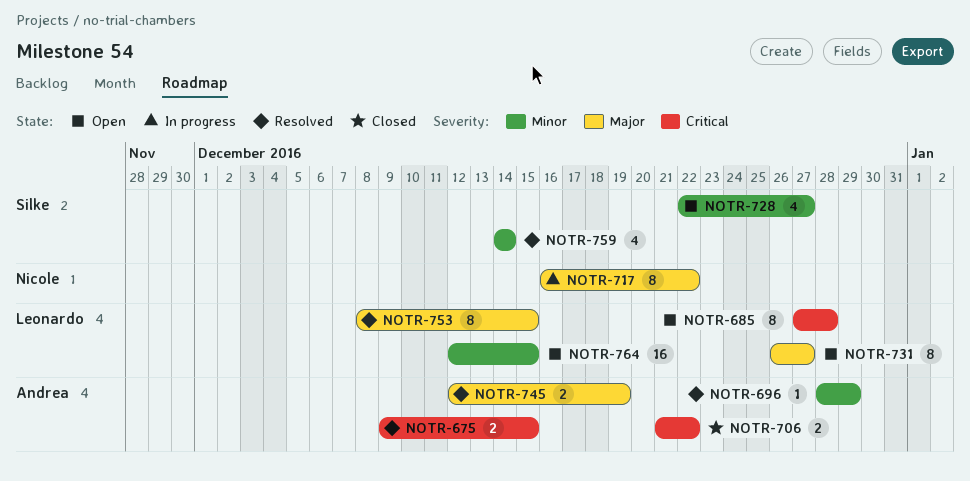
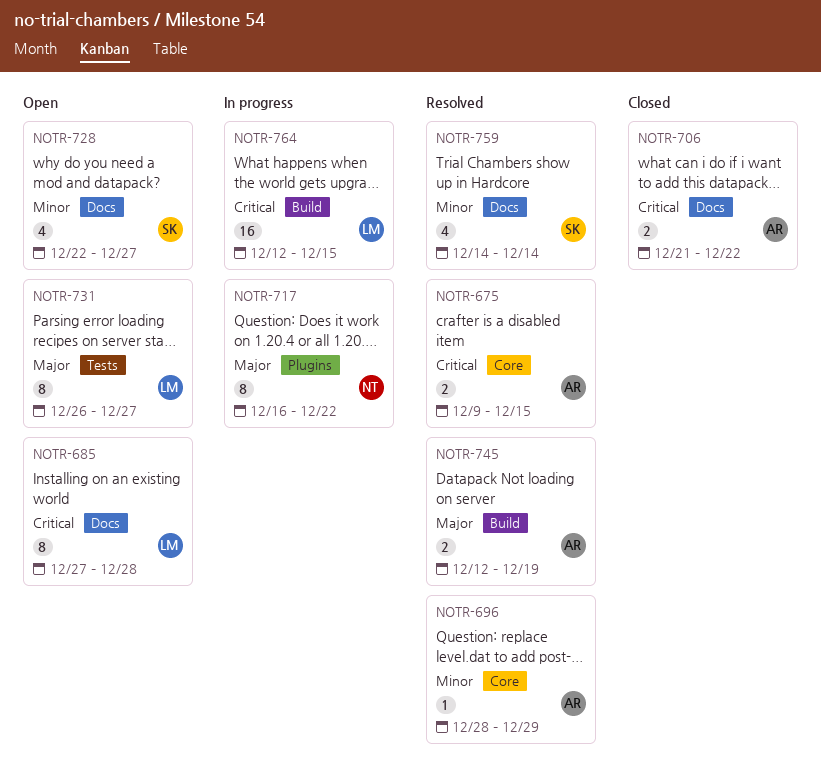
NOTR-753: present -> none
NOTR-764, status: Open -> In progress
NOTR-764, priority: Minor -> Critical

